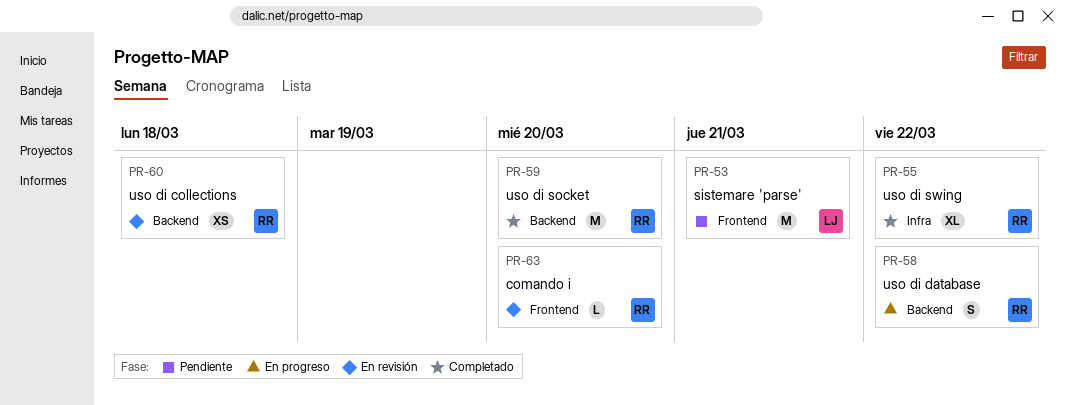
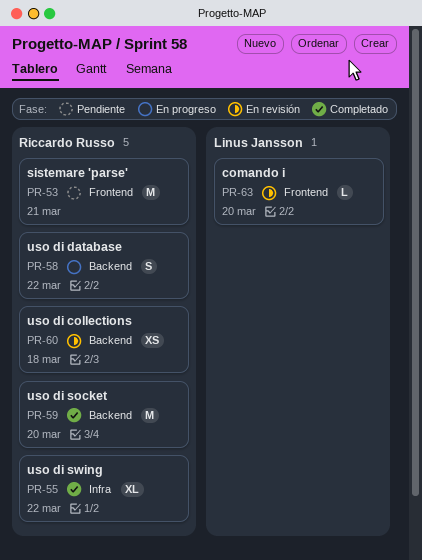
PR-53, owner: Linus Jansson -> Riccardo Russo
PR-63, owner: Riccardo Russo -> Linus Jansson

